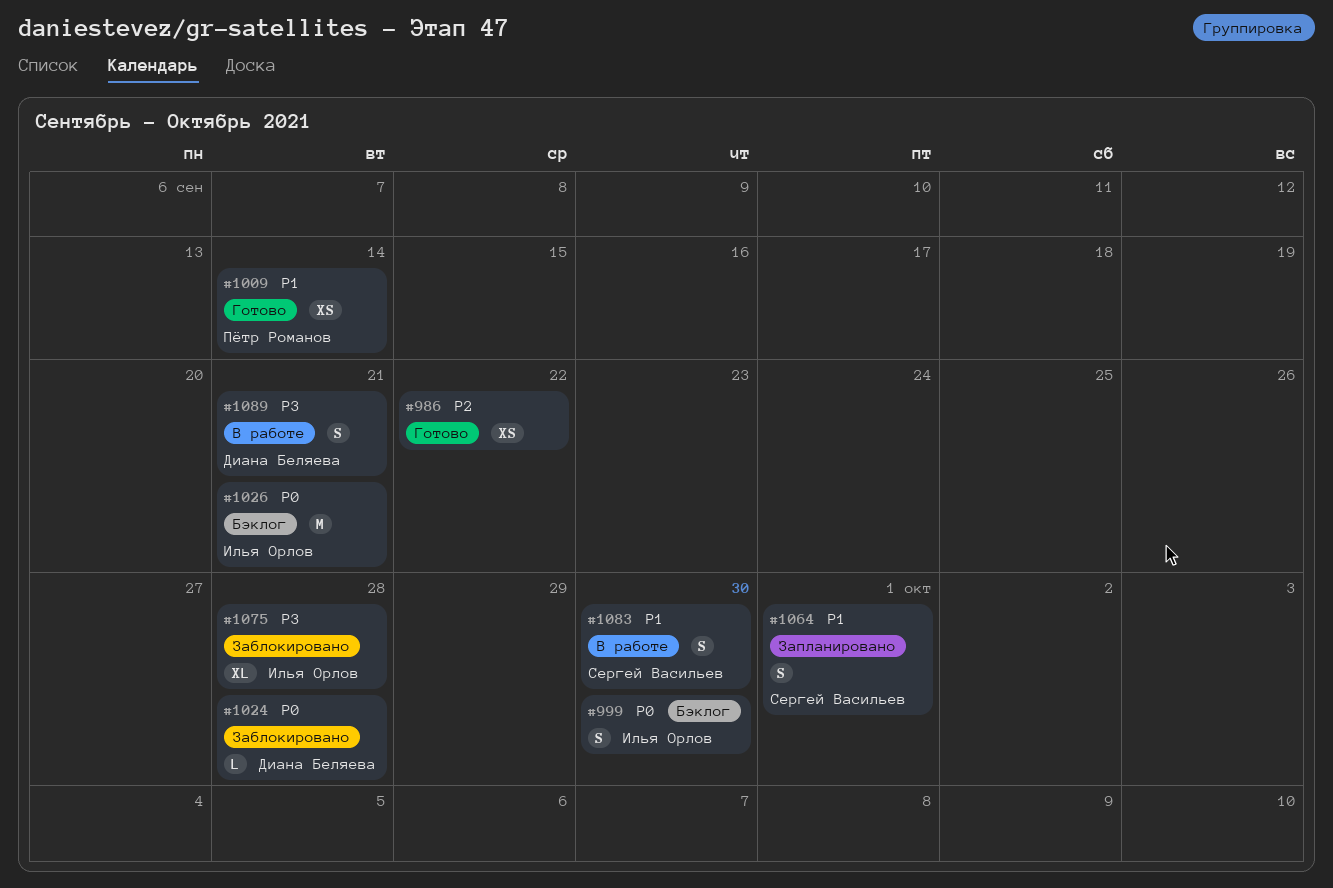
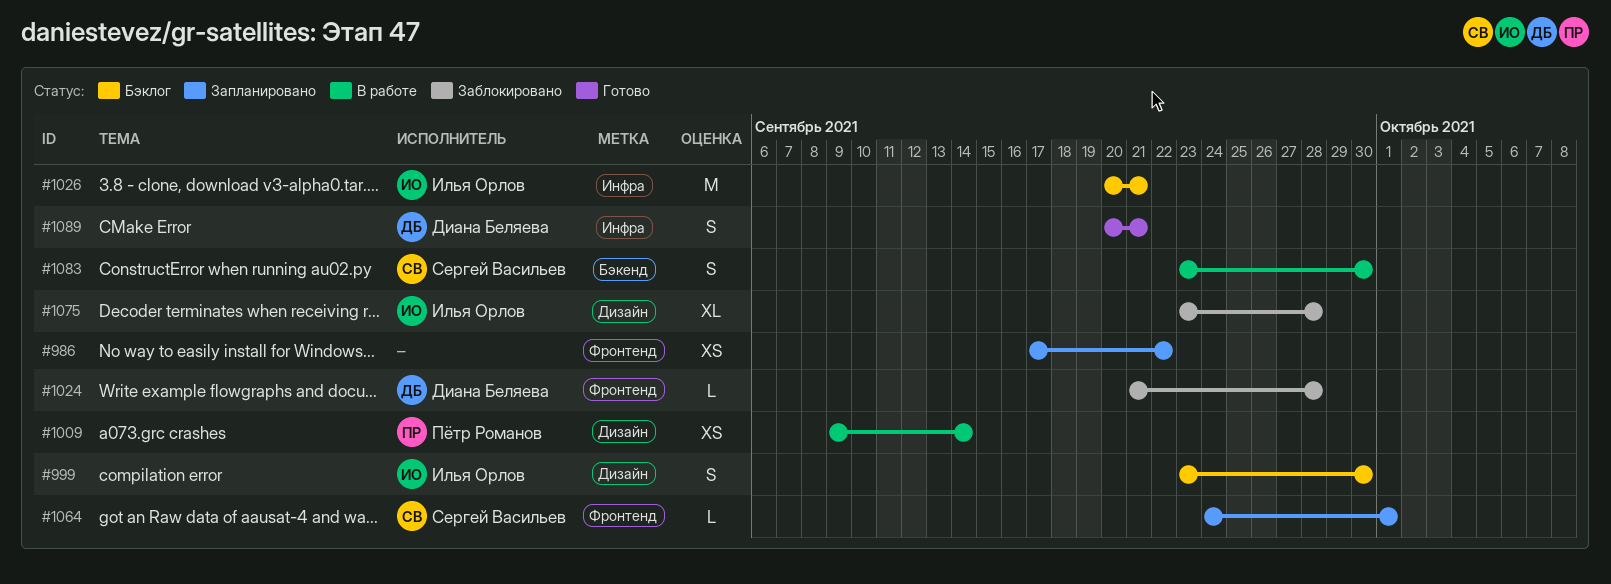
#986, status: Готово -> Запланировано
#1009, status: Готово -> В работе
#1064, estimate: S -> L
#1089, status: В работе -> Готово

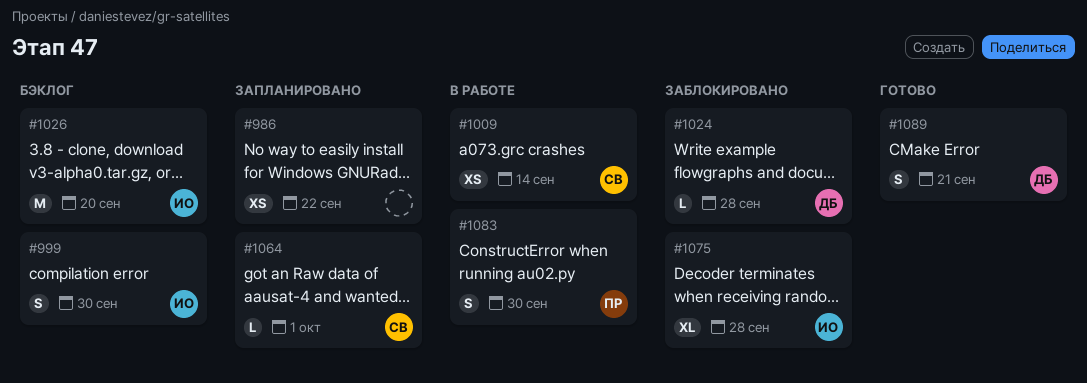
#1009, owner: Пётр Романов -> Сергей Васильев
#1026, due: Sep 21 -> Sep 20
#1083, owner: Сергей Васильев -> Пётр Романов

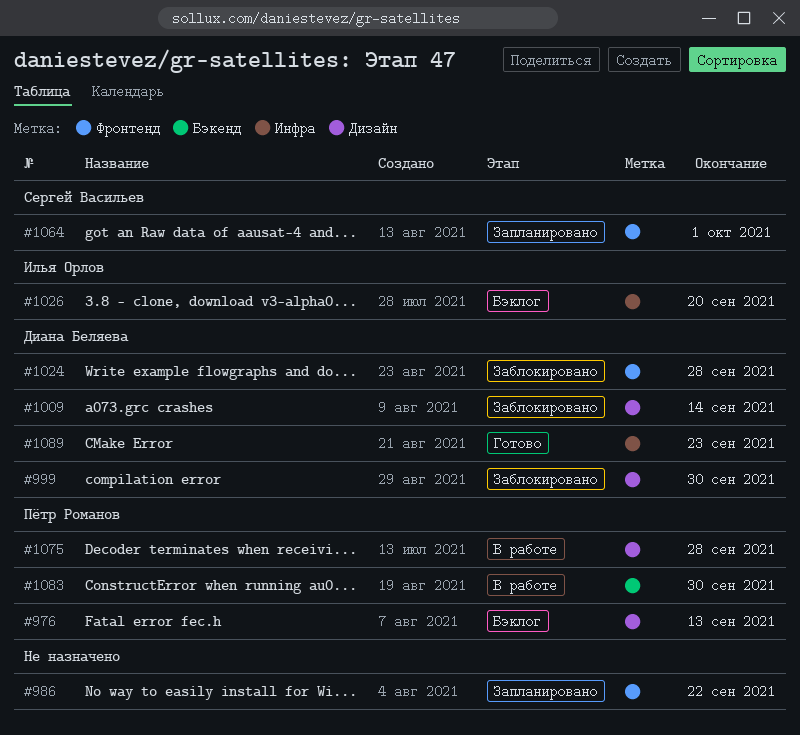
#976: none -> present
#999, status: Бэклог -> Заблокировано
#999, owner: Илья Орлов -> Диана Беляева
#1009, status: В работе -> Заблокировано
#1009, owner: Сергей Васильев -> Диана Беляева
#1075, status: Заблокировано -> В работе
#1075, owner: Илья Орлов -> Пётр Романов
#1089, due: Sep 21 -> Sep 23

